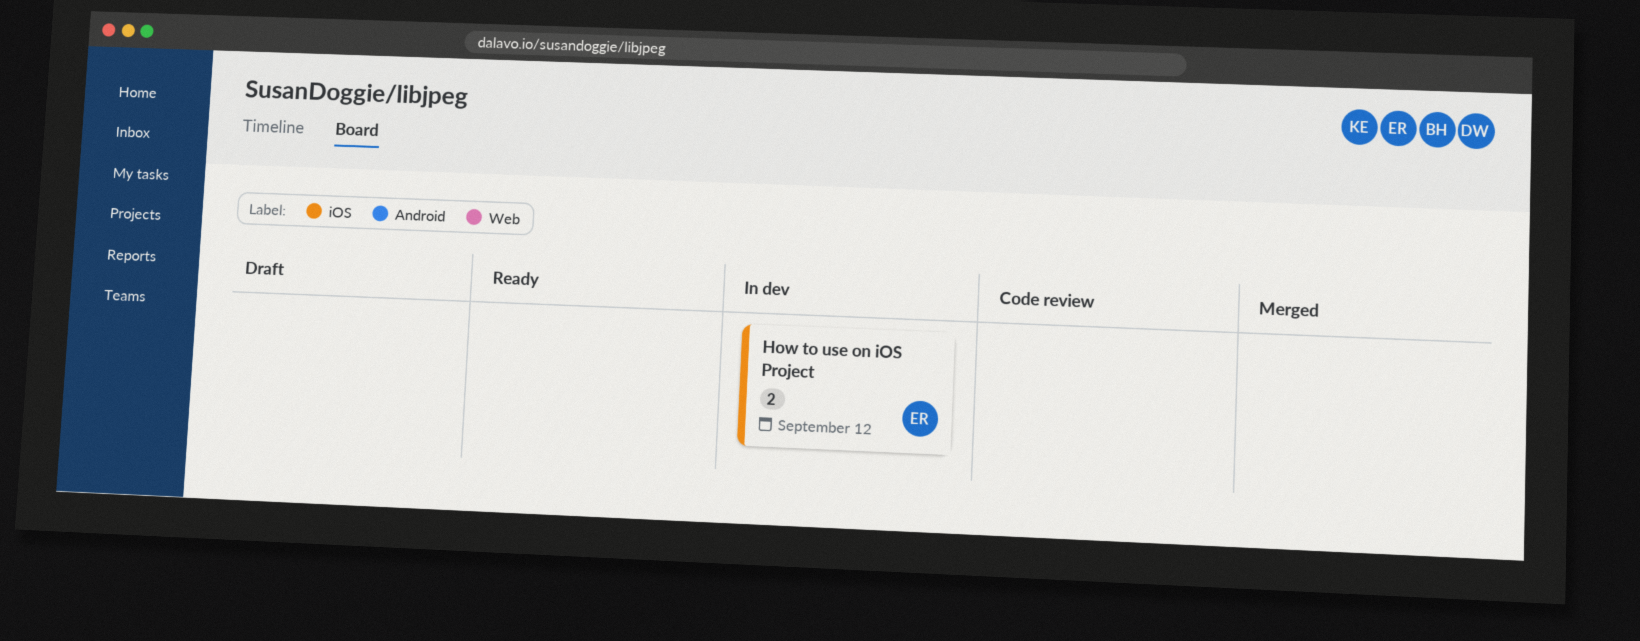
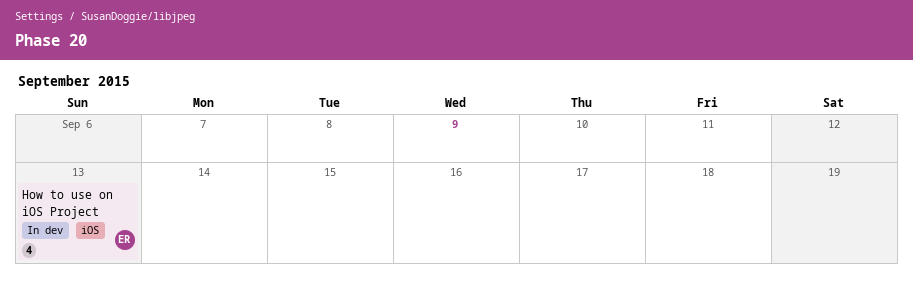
How to use on iOS Project, estimate: 2 -> 4
How to use on iOS Project, due: Sep 12 -> Sep 13

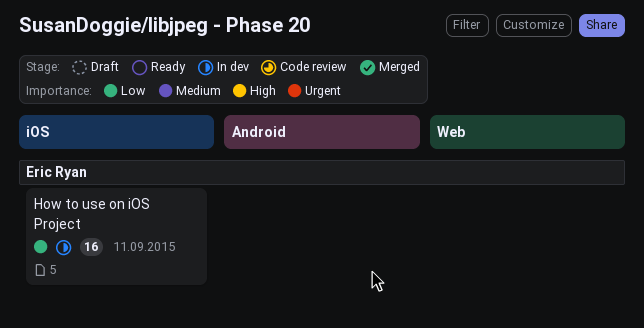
How to use on iOS Project, estimate: 4 -> 16
How to use on iOS Project, due: Sep 13 -> Sep 11

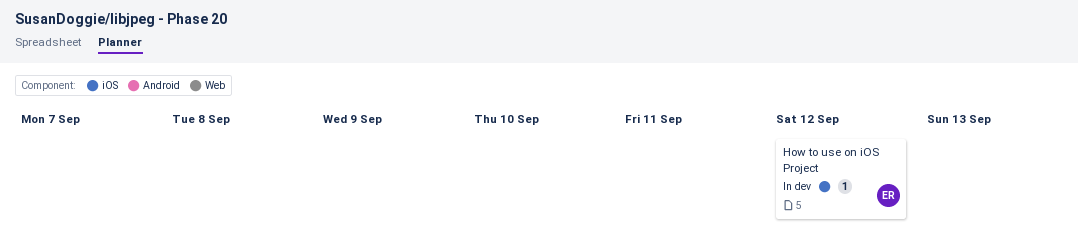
How to use on iOS Project, estimate: 16 -> 1
How to use on iOS Project, due: Sep 11 -> Sep 12

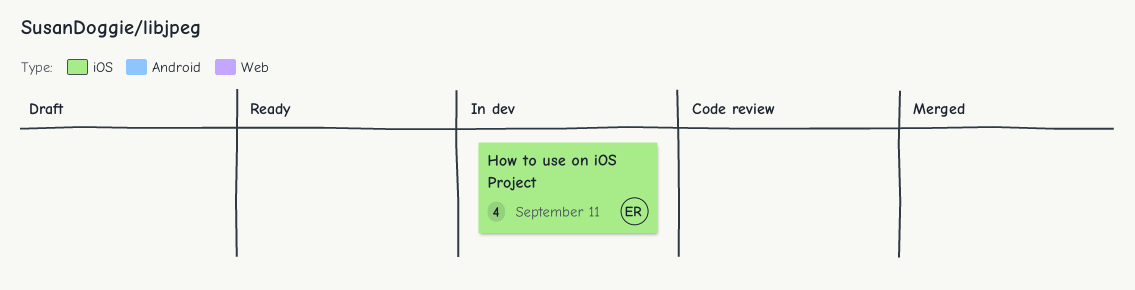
How to use on iOS Project, estimate: 1 -> 4
How to use on iOS Project, due: Sep 12 -> Sep 11

